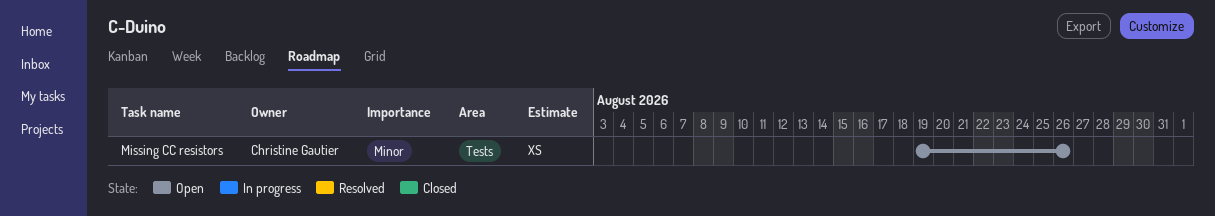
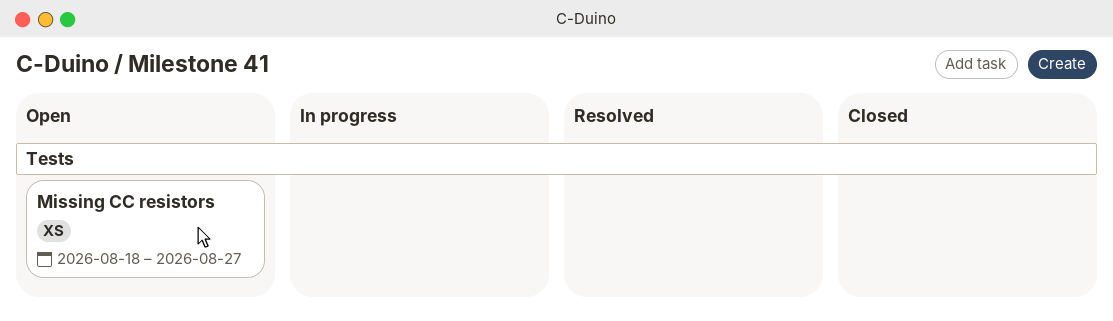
Missing CC resistors, start: Aug 19 -> Aug 18
Missing CC resistors, due: Aug 26 -> Aug 27

